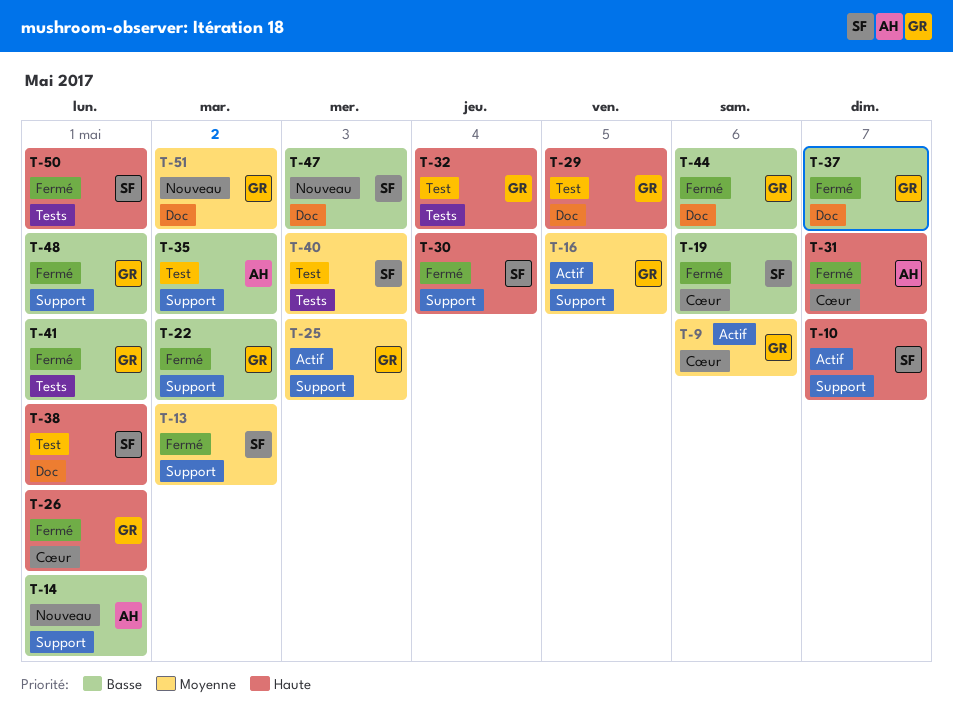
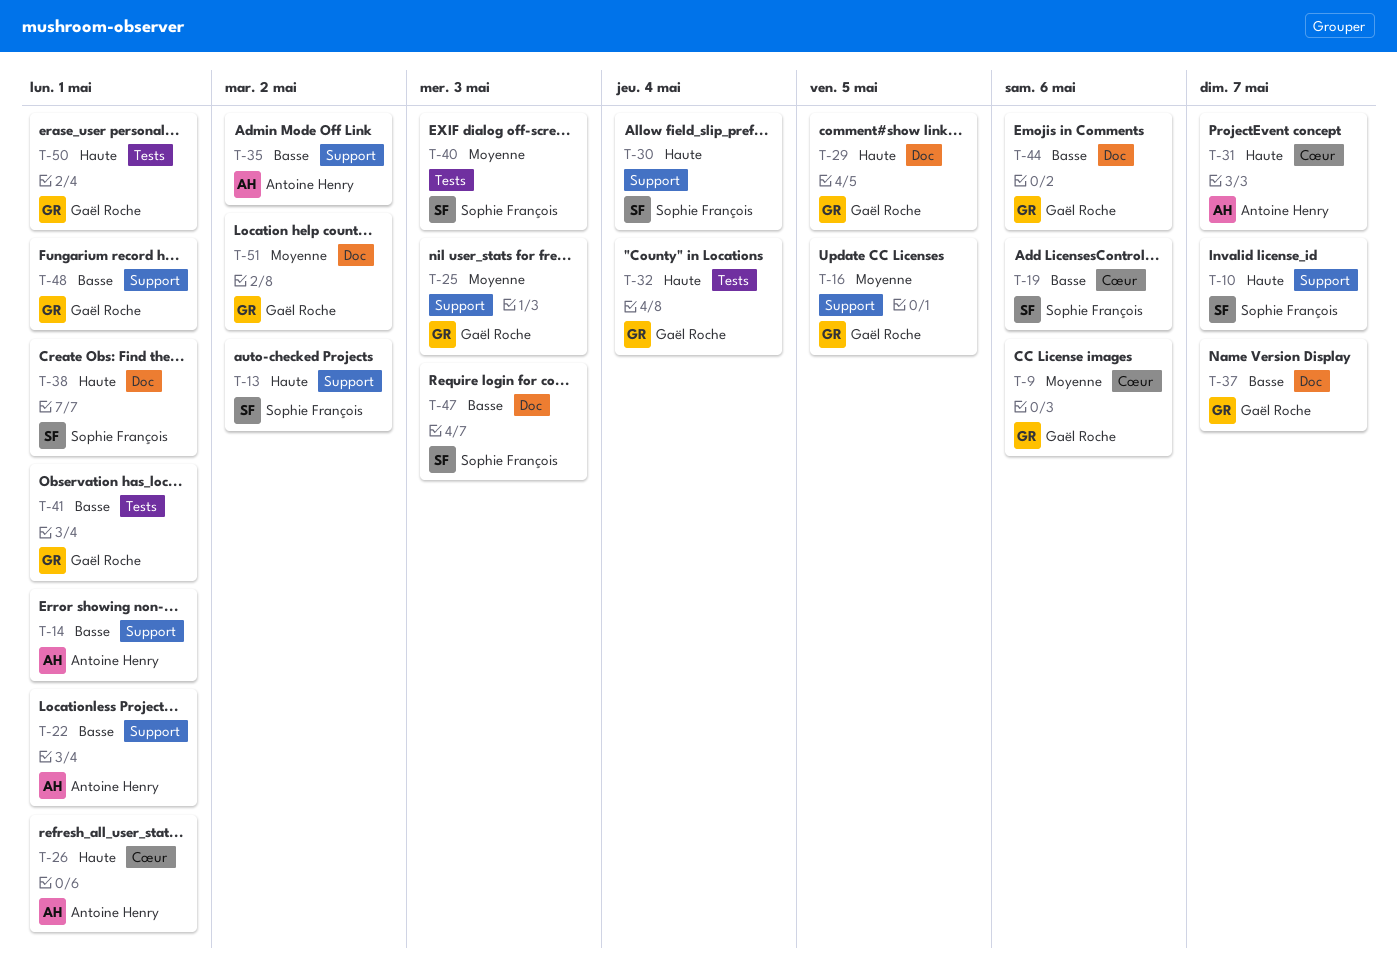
T-13, priority: Moyenne -> Haute
T-22, owner: Gaël Roche -> Antoine Henry
T-22, due: May 2 -> May 1
T-26, owner: Gaël Roche -> Antoine Henry
T-50, owner: Sophie François -> Gaël Roche

